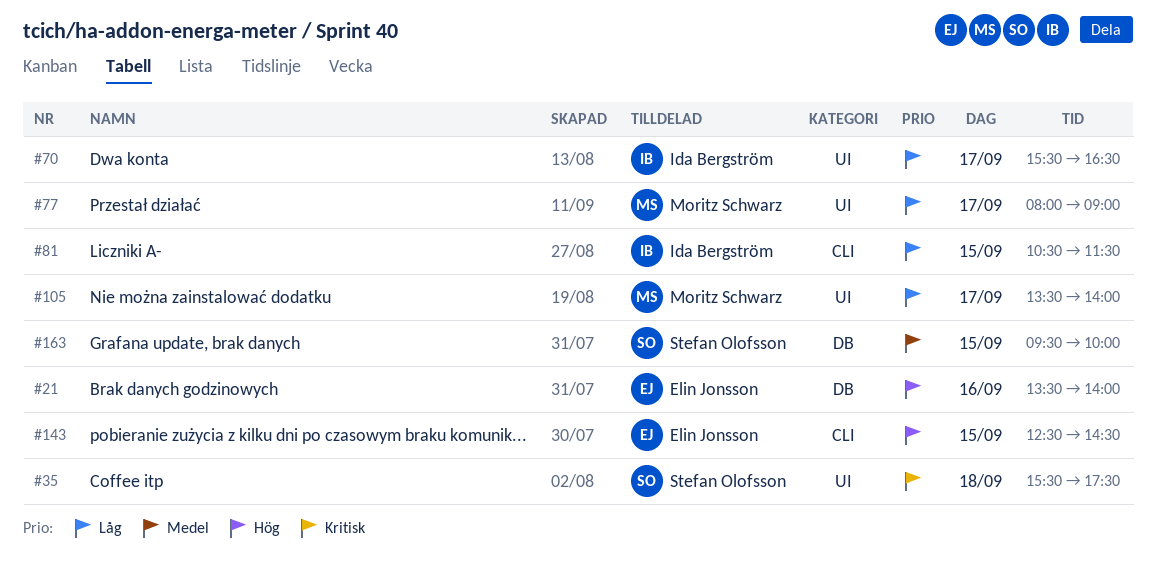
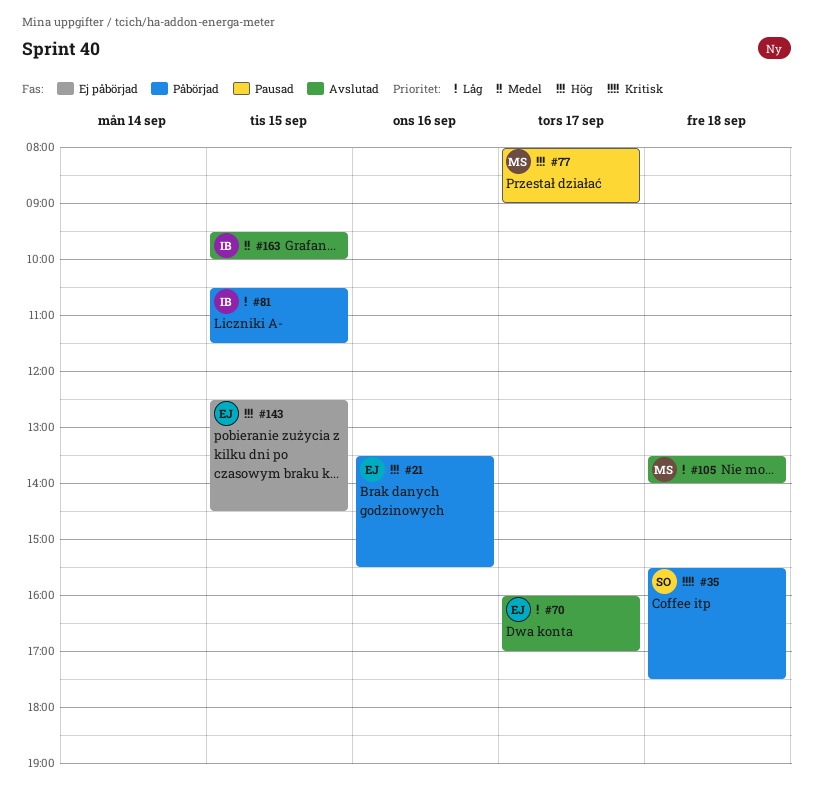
#21, ends: 14:00 -> 15:30
#70, owner: Ida Bergström -> Elin Jonsson
#70, begins: 15:30 -> 16:00
#70, ends: 16:30 -> 17:00
#77, priority: Låg -> Hög
#105, day: Sep 17 -> Sep 18
#163, owner: Stefan Olofsson -> Ida Bergström

